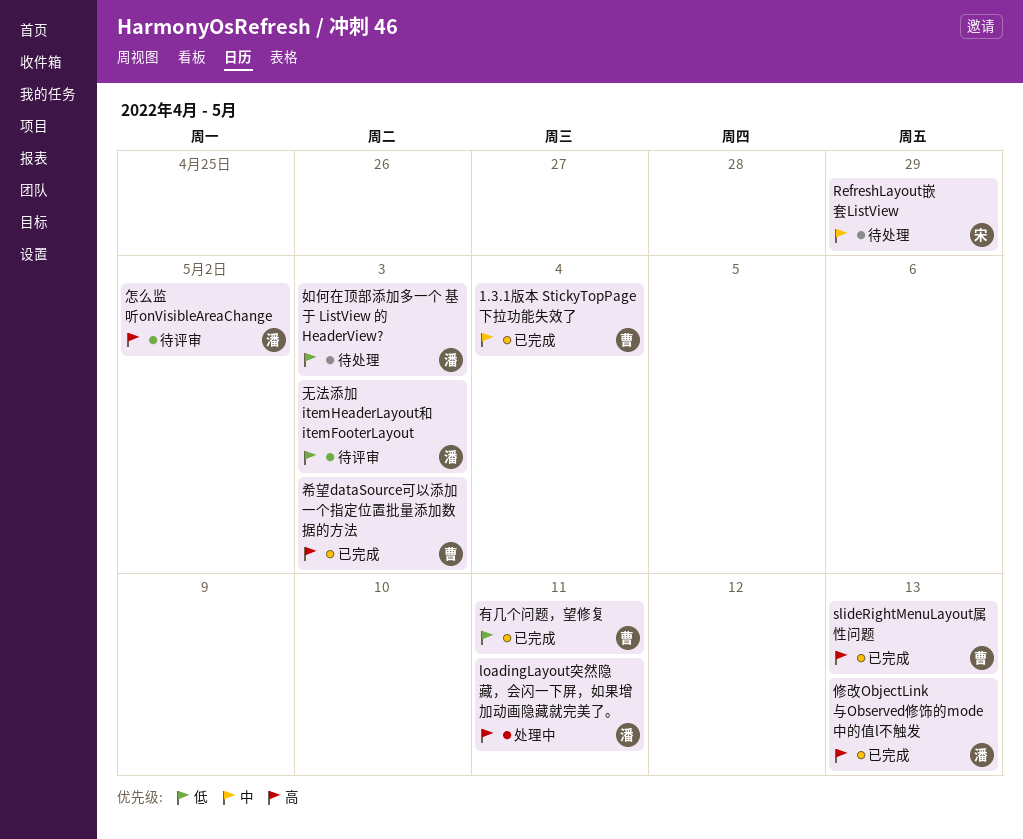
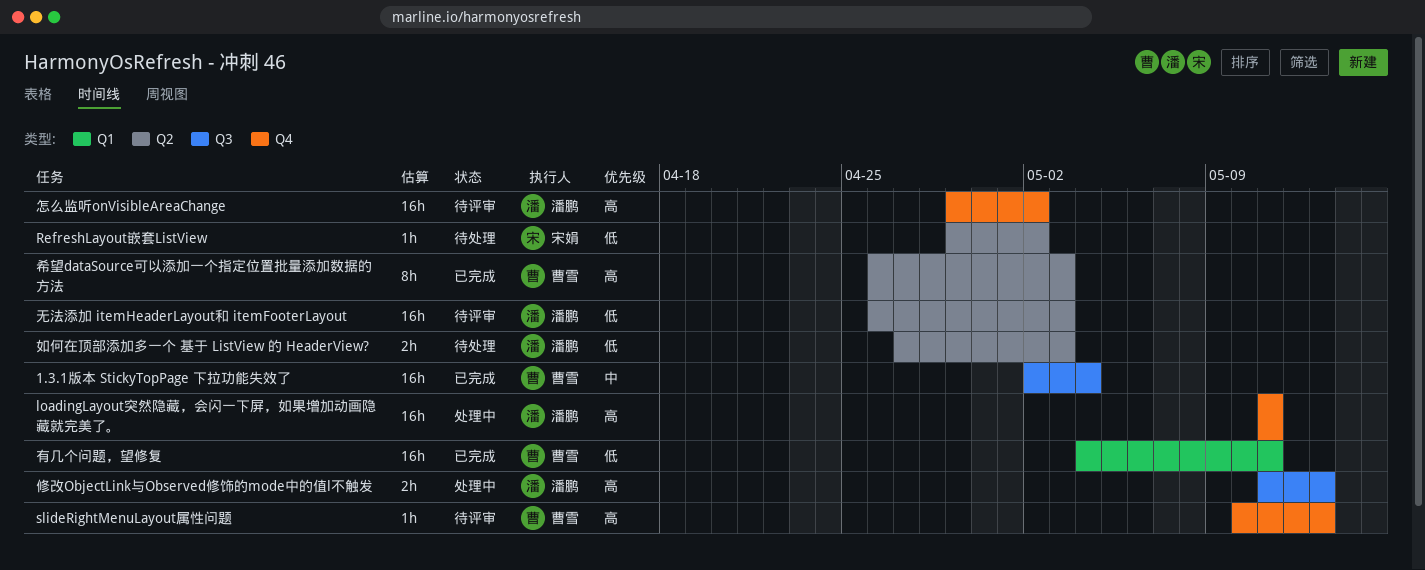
RefreshLayout嵌套ListView, priority: 中 -> 低
RefreshLayout嵌套ListView, due: Apr 29 -> May 2
slideRightMenuLayout属性问题, status: 已完成 -> 待评审
修改ObjectLink与Observed修饰的mode中的值l不触发, status: 已完成 -> 处理中

